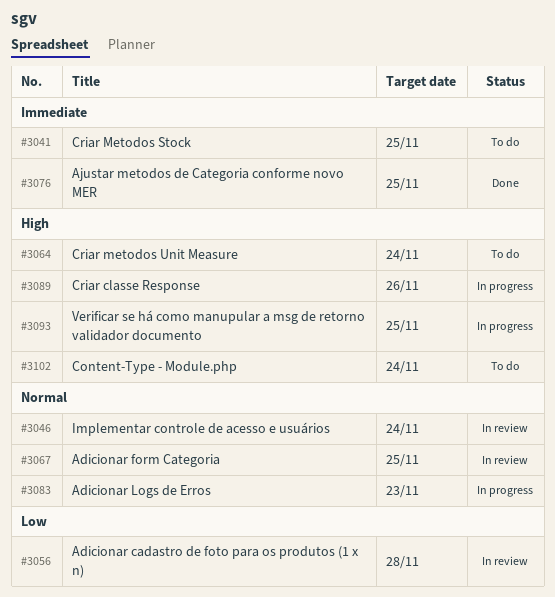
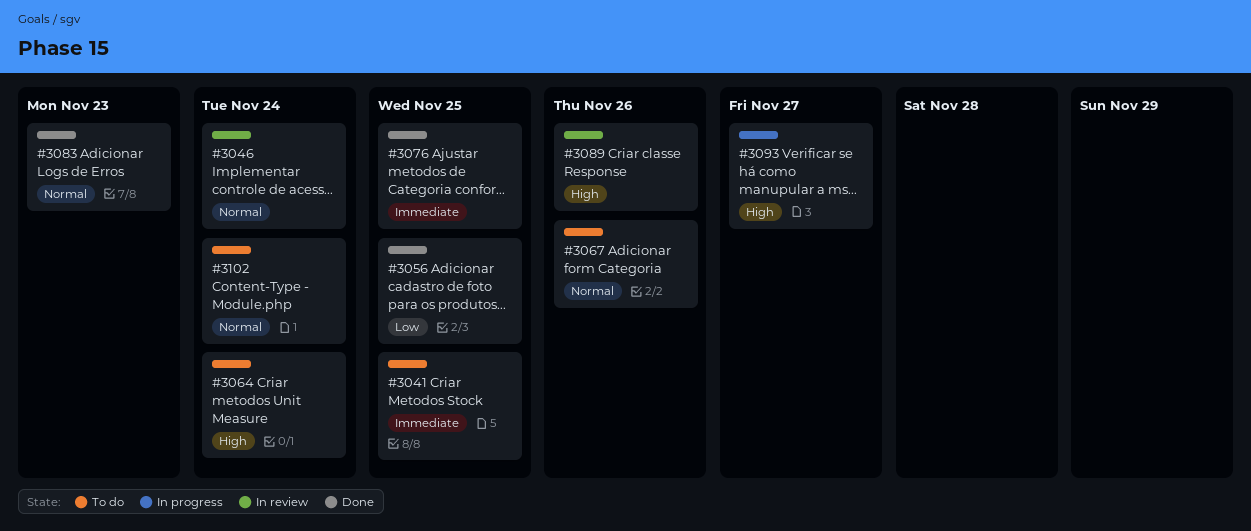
#3056, status: In review -> Done
#3056, due: Nov 28 -> Nov 25
#3067, status: In review -> To do
#3067, due: Nov 25 -> Nov 26
#3083, status: In progress -> Done
#3089, status: In progress -> In review
#3093, due: Nov 25 -> Nov 27
#3102, priority: High -> Normal

